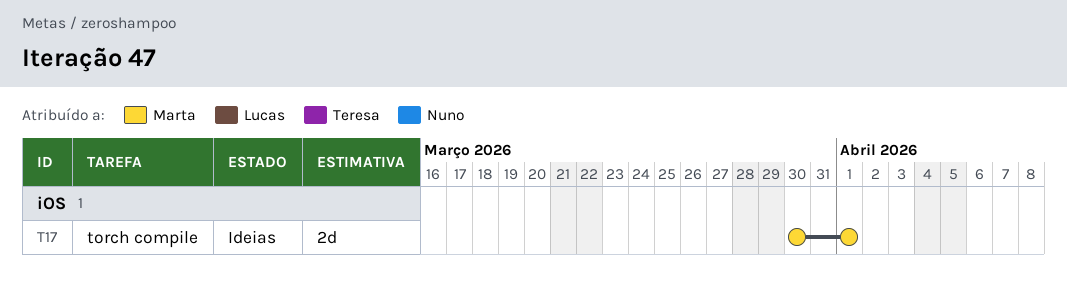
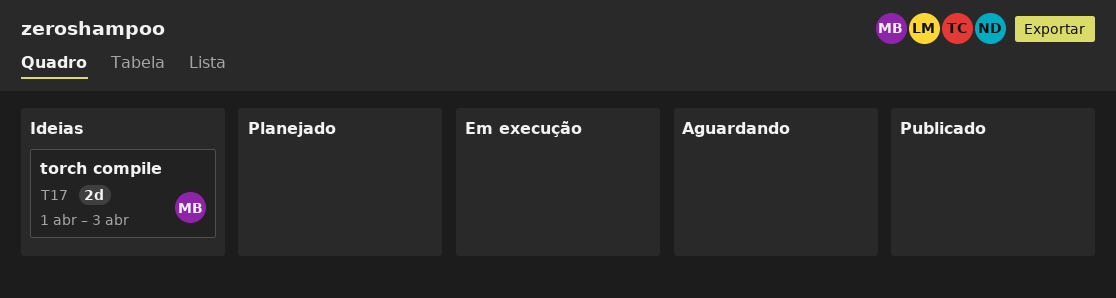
T17, start: Mar 30 -> Apr 1
T17, due: Apr 1 -> Apr 3

